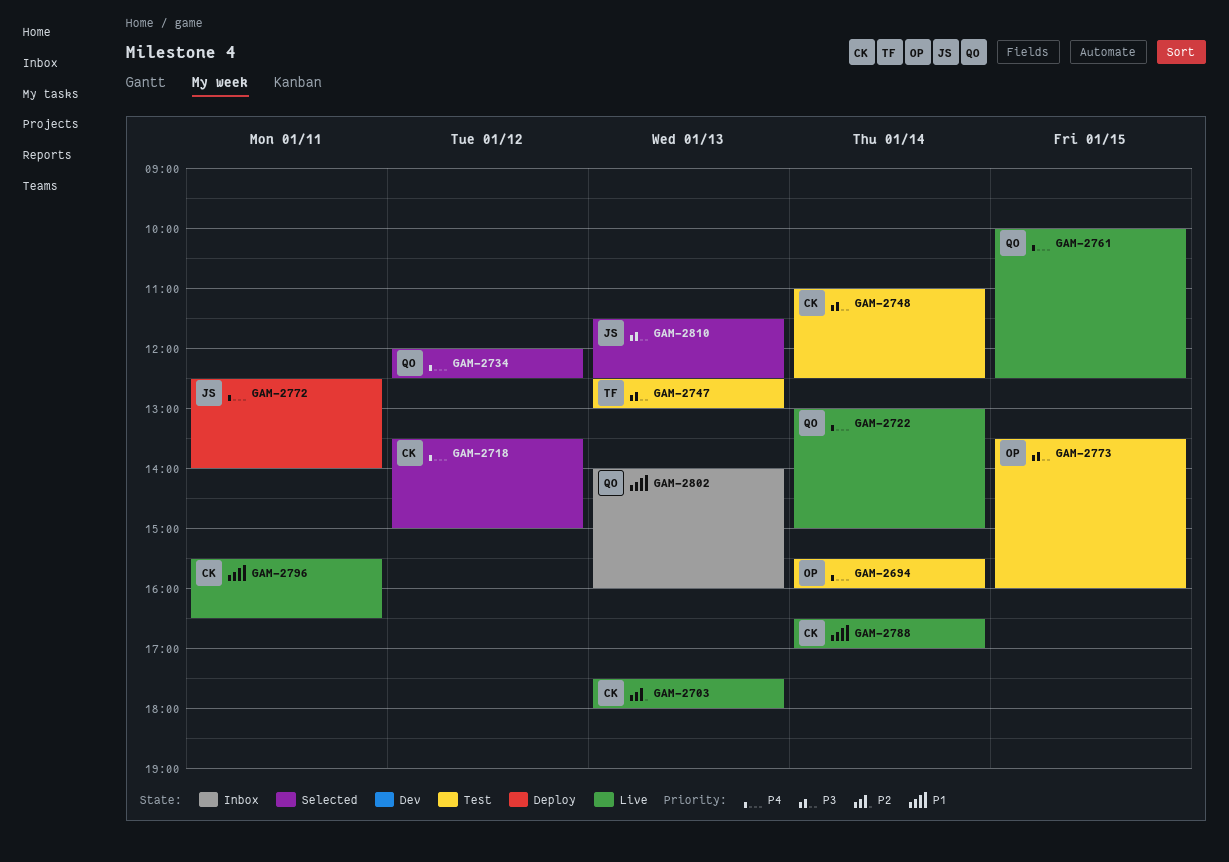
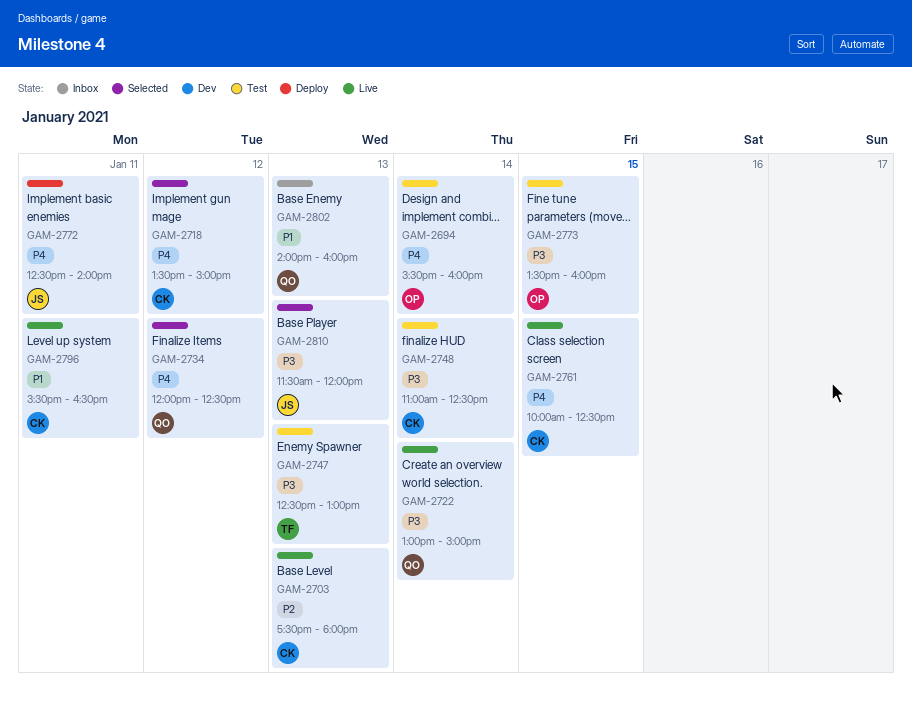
GAM-2722, priority: P4 -> P3
GAM-2761, owner: QO -> CK
GAM-2788: present -> none
GAM-2810, ends: 12:30 -> 12:00

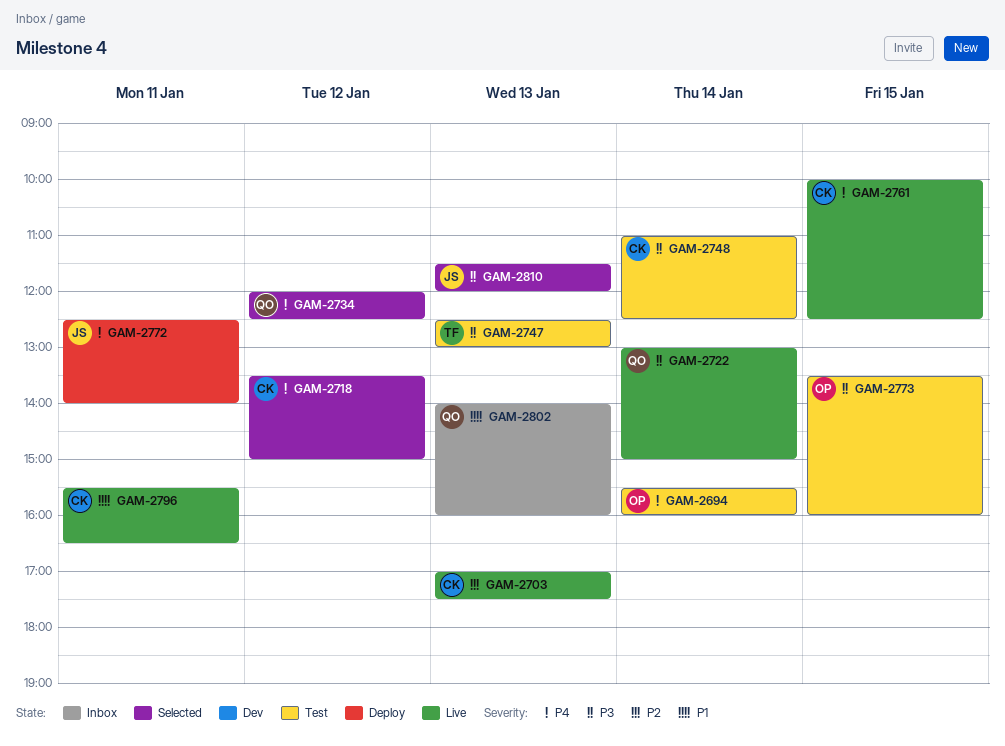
GAM-2703, begins: 17:30 -> 17:00
GAM-2703, ends: 18:00 -> 17:30

